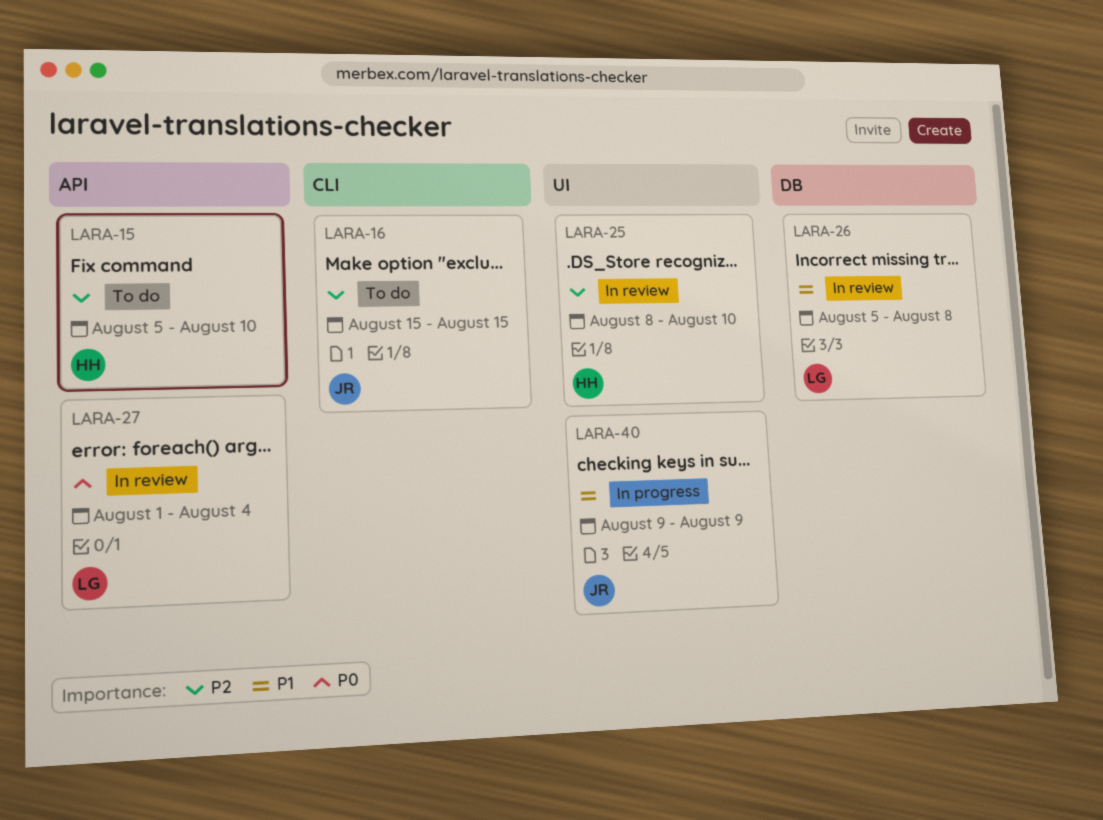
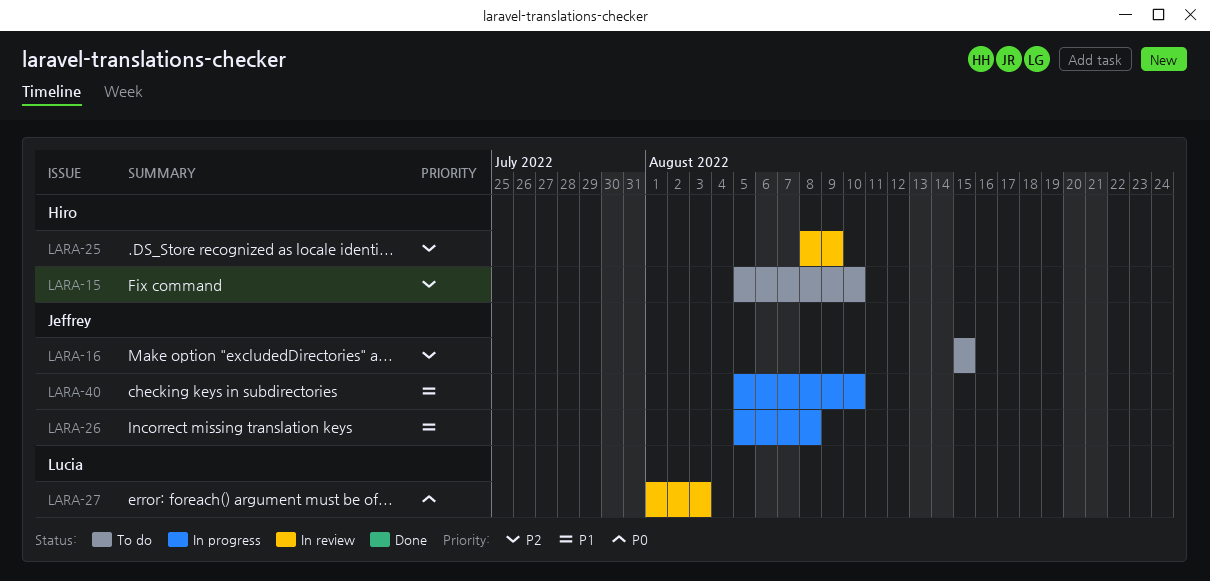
LARA-25, due: Aug 10 -> Aug 9
LARA-26, status: In review -> In progress
LARA-26, owner: Lucia -> Jeffrey
LARA-27, due: Aug 4 -> Aug 3
LARA-40, start: Aug 9 -> Aug 5
LARA-40, due: Aug 9 -> Aug 10

